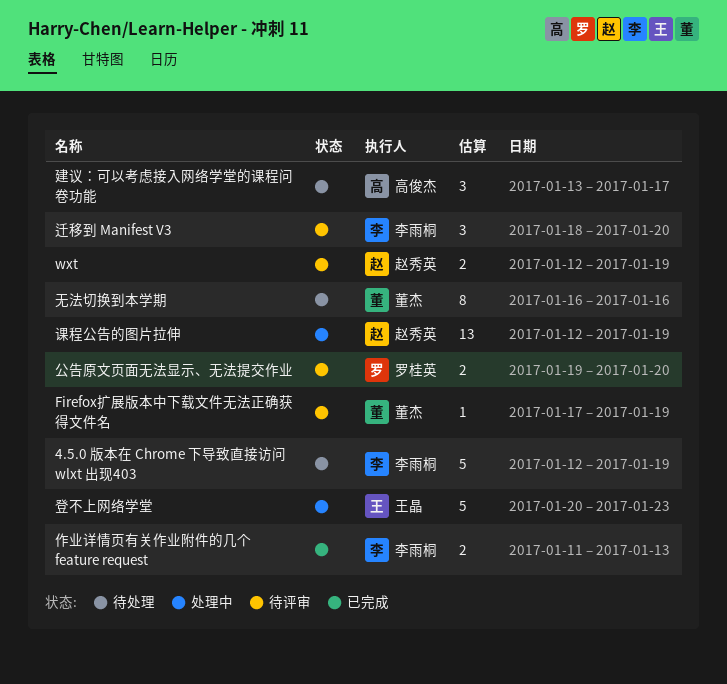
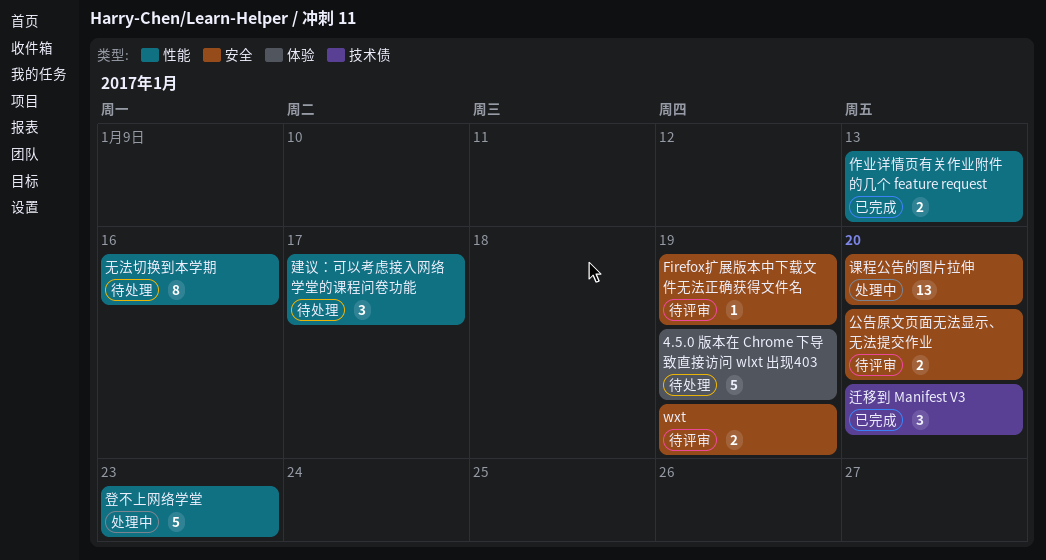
课程公告的图片拉伸, due: Jan 19 -> Jan 20
迁移到 Manifest V3, status: 待评审 -> 已完成

